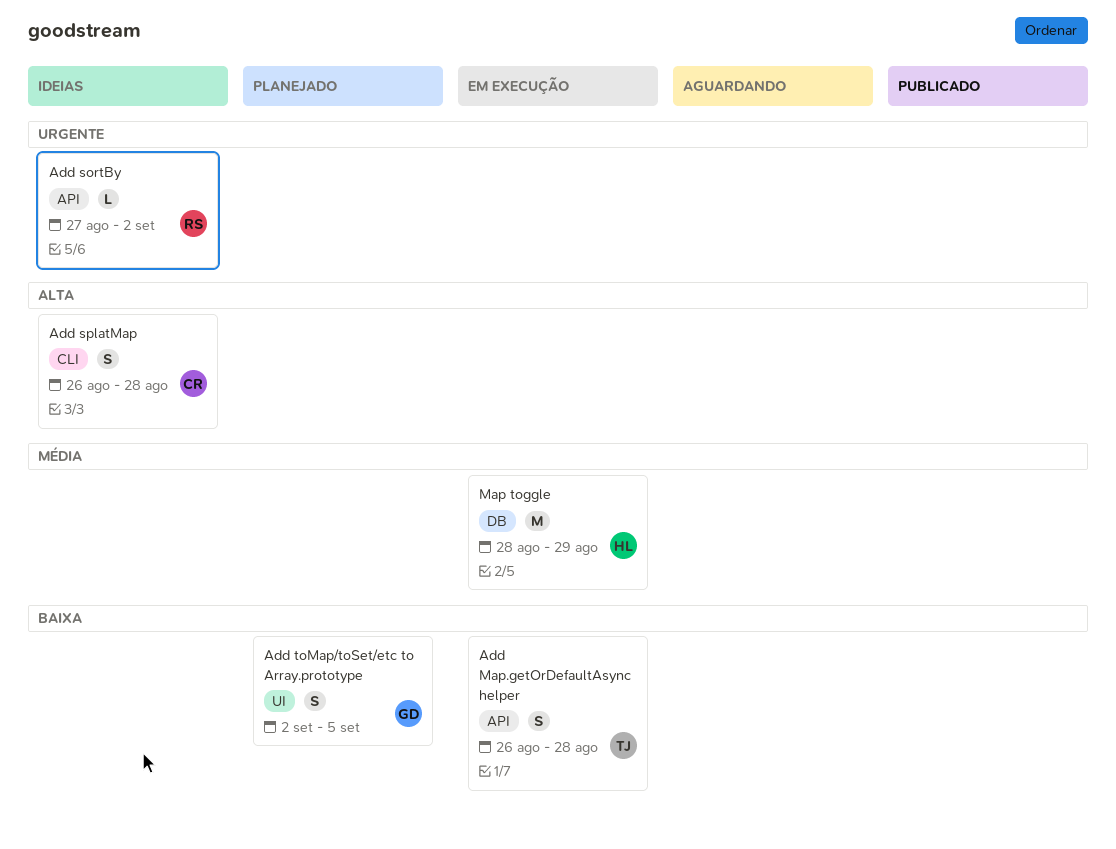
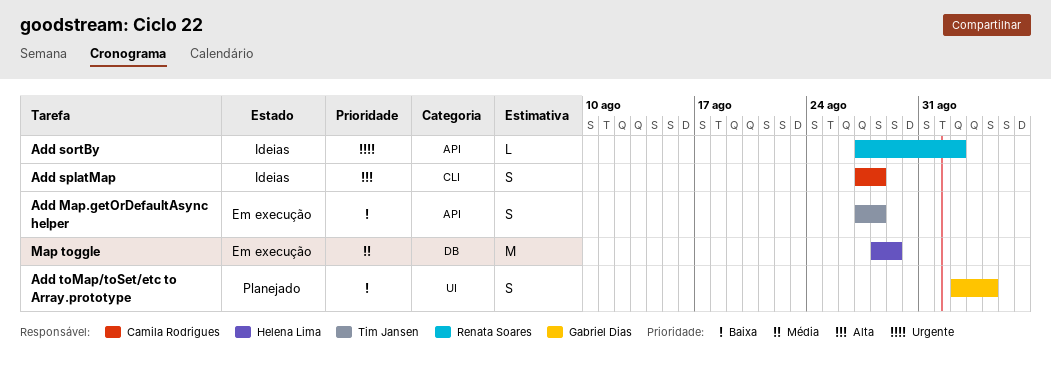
Add Map.getOrDefaultAsync helper, start: Aug 26 -> Aug 27
Add splatMap, start: Aug 26 -> Aug 27
Add toMap/toSet/etc to Array.prototype, due: Sep 5 -> Sep 4

